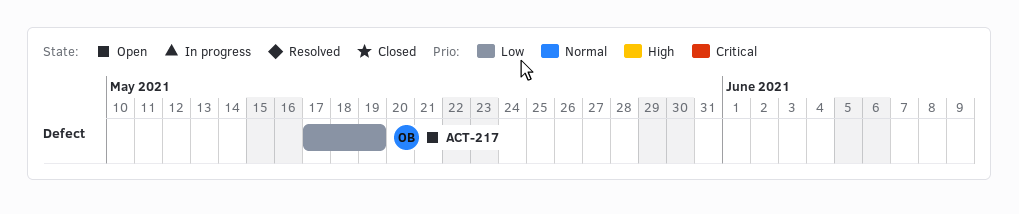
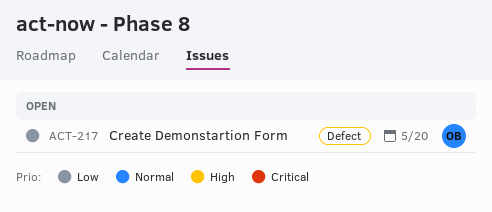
ACT-217, due: May 19 -> May 20

